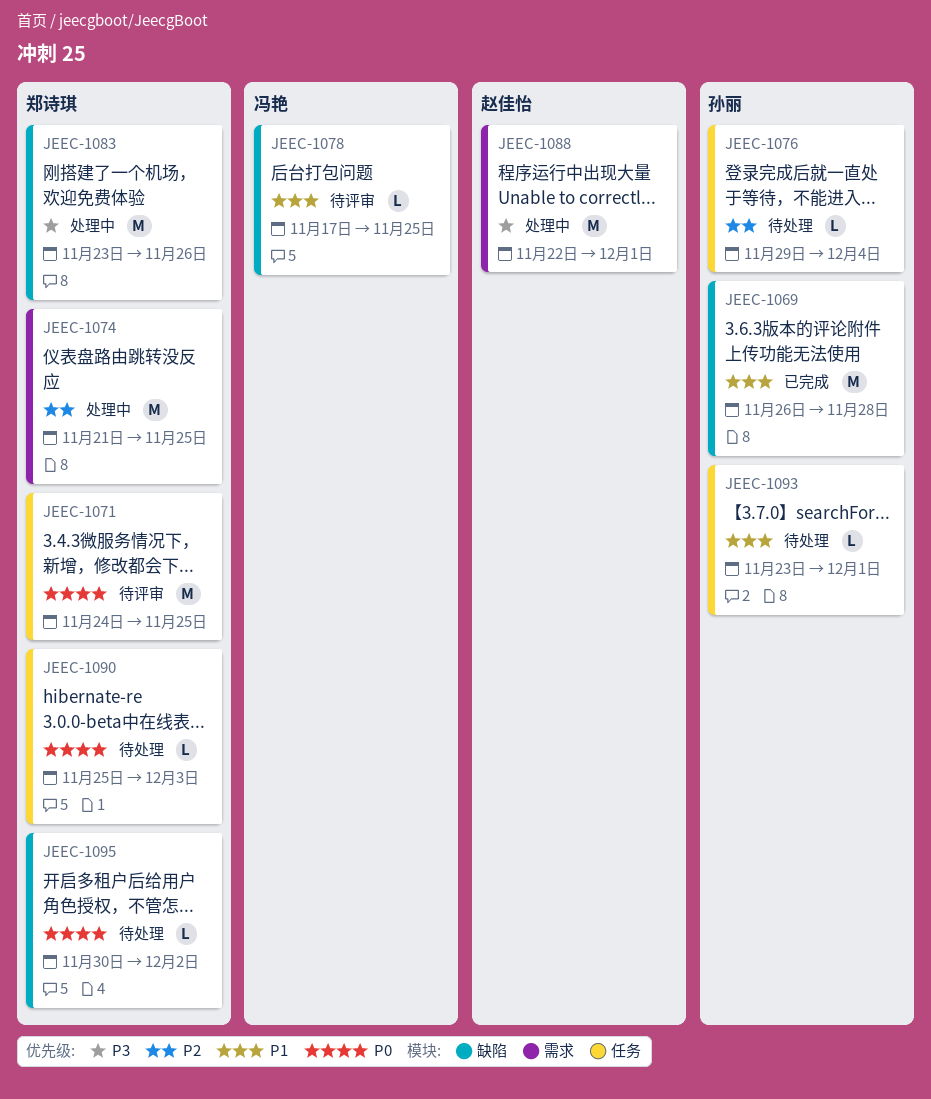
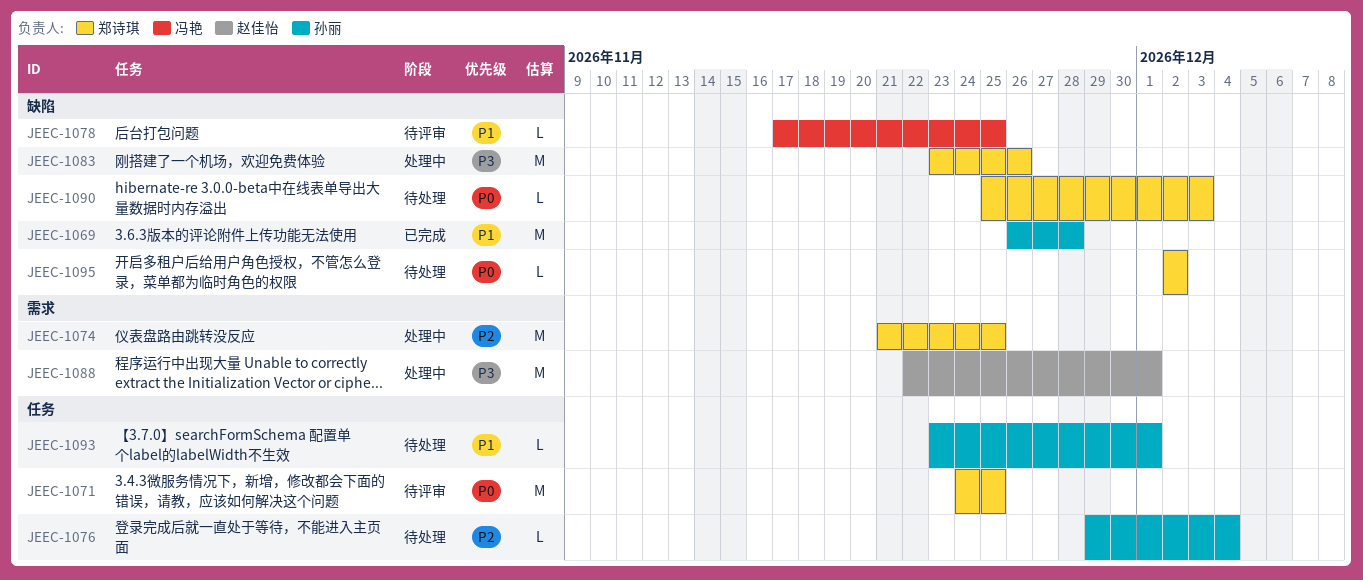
JEEC-1090, label: 任务 -> 缺陷
JEEC-1095, start: Nov 30 -> Dec 2

